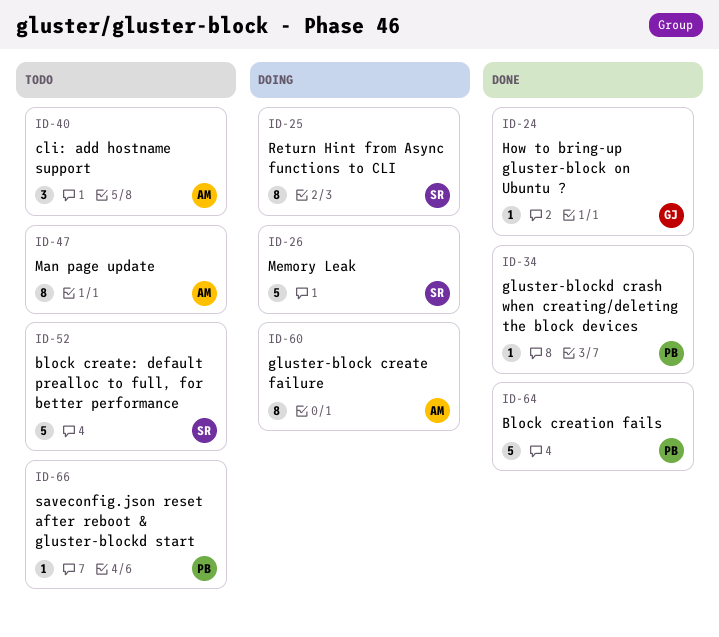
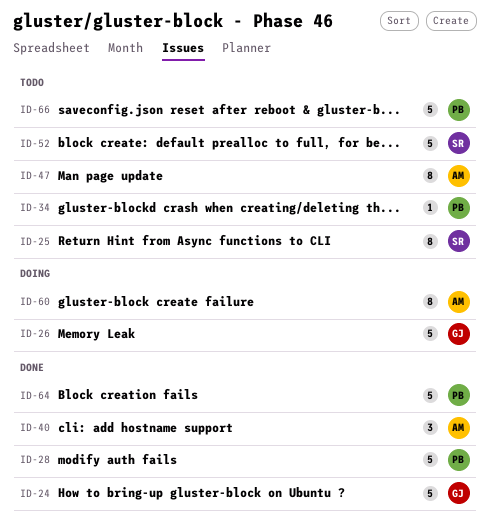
ID-24, estimate: 1 -> 5
ID-25, status: Doing -> Todo
ID-26, owner: SR -> GJ
ID-28: none -> present
ID-34, status: Done -> Todo
ID-40, status: Todo -> Done
ID-66, estimate: 1 -> 5

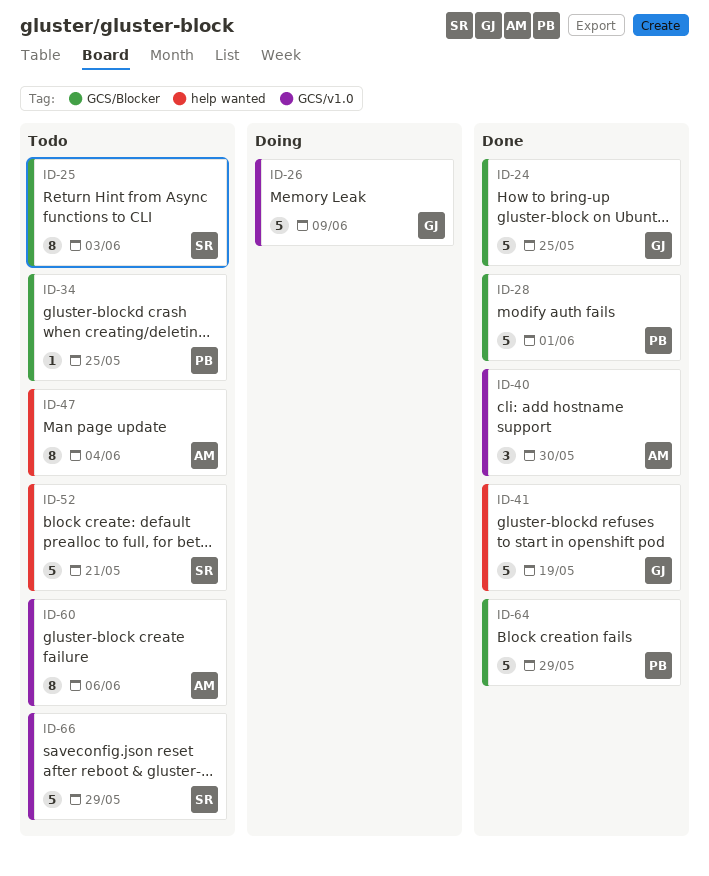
ID-41: none -> present
ID-60, status: Doing -> Todo
ID-66, owner: PB -> SR

